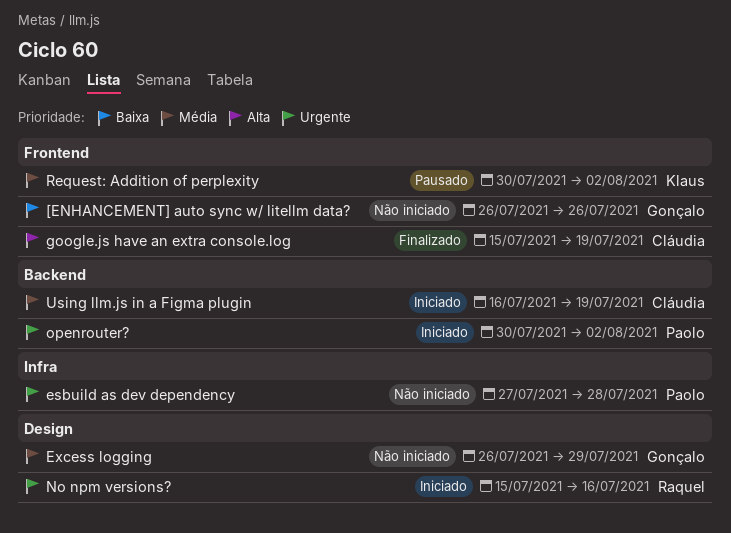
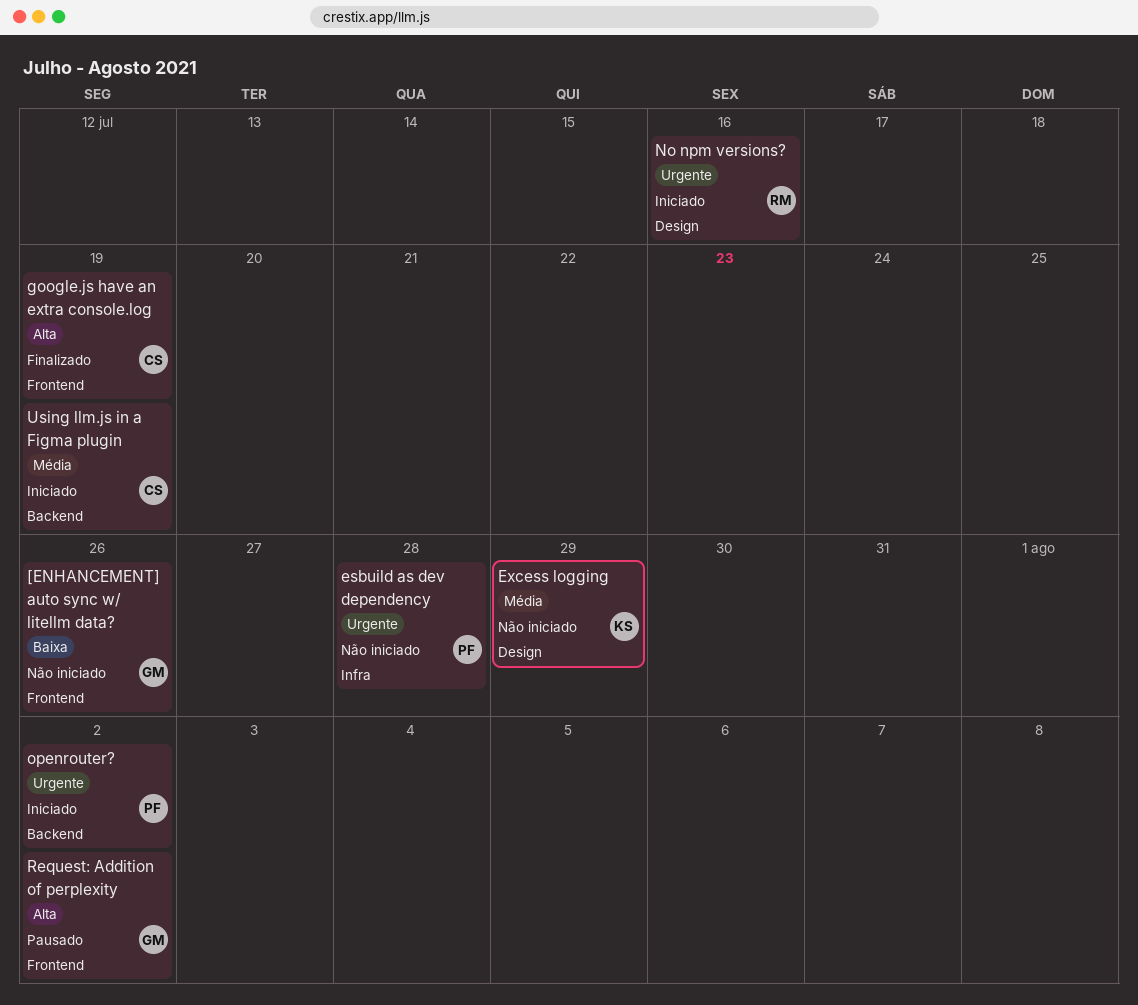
Excess logging, owner: Gonçalo -> Klaus
Request: Addition of perplexity, owner: Klaus -> Gonçalo
Request: Addition of perplexity, priority: Média -> Alta

